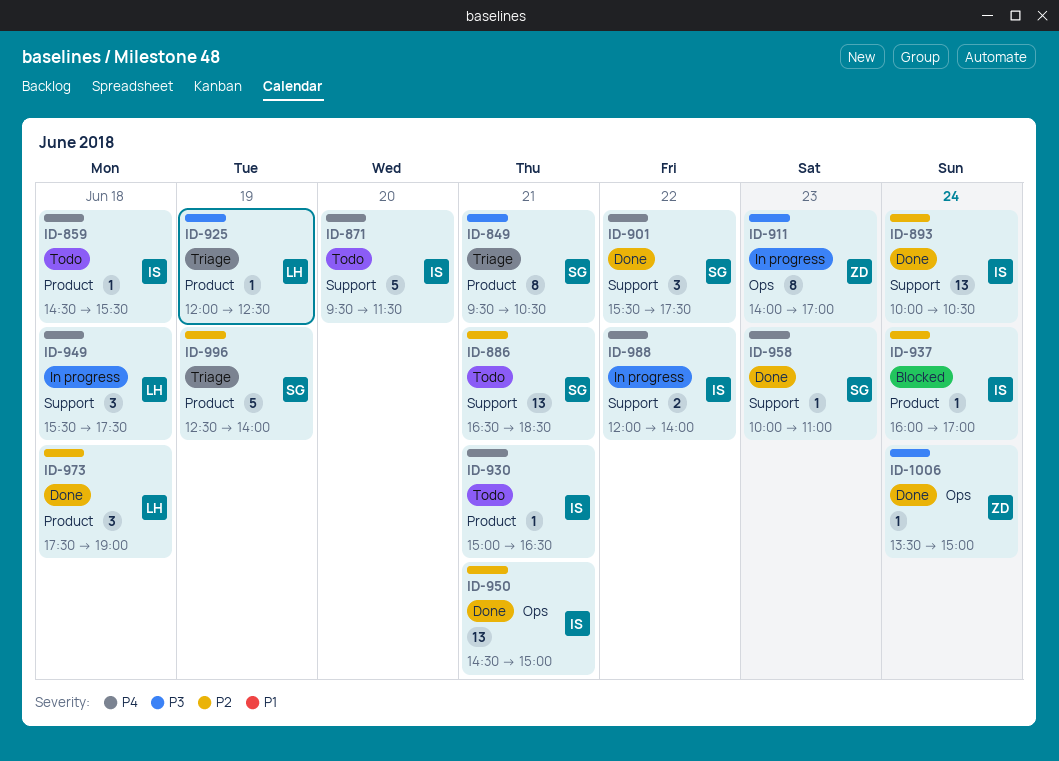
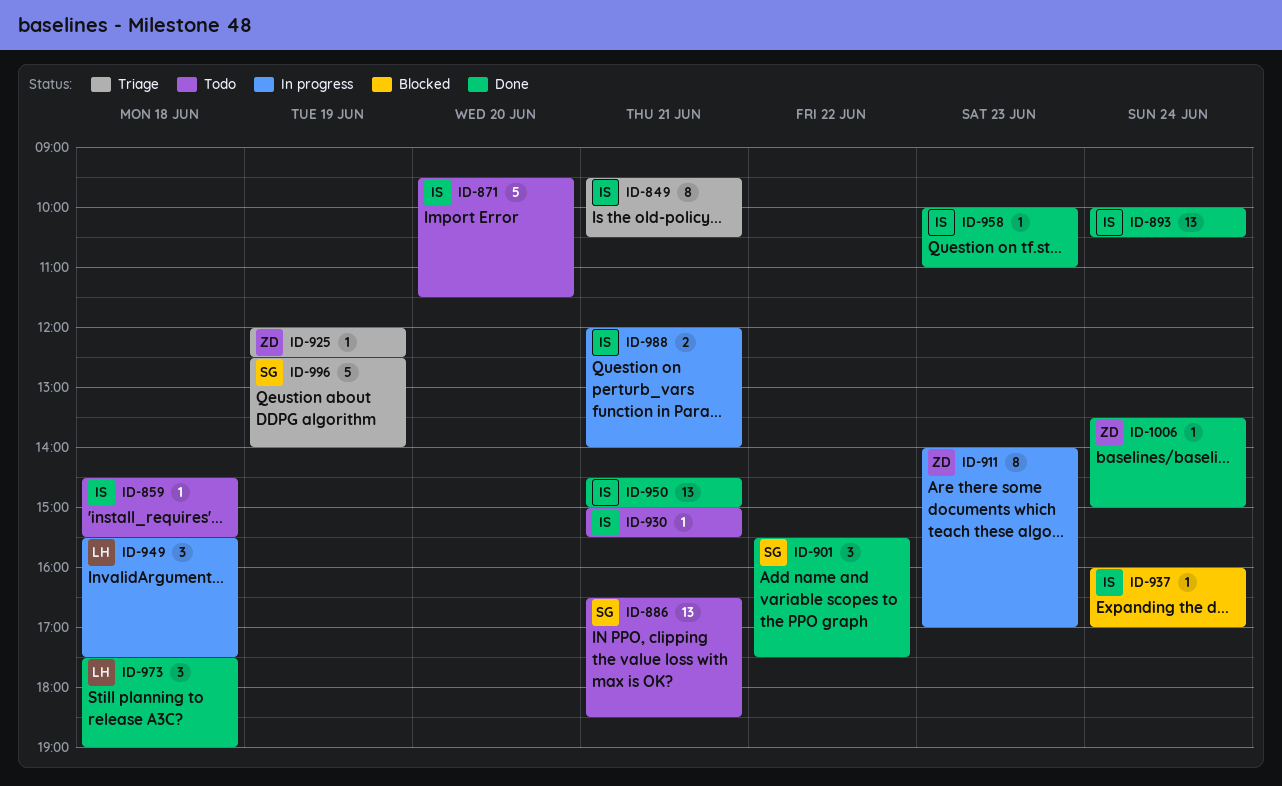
ID-849, owner: SG -> IS
ID-925, owner: LH -> ZD
ID-930, ends: 16:30 -> 15:30
ID-958, owner: SG -> IS
ID-988, day: Jun 22 -> Jun 21

